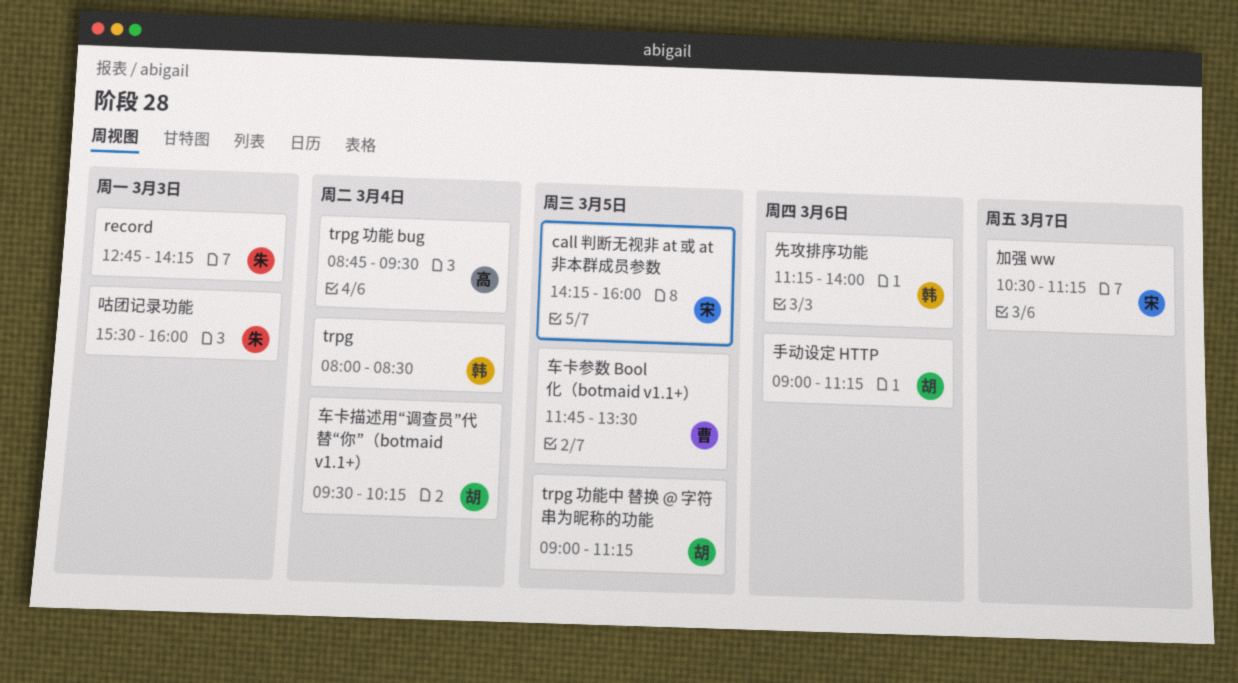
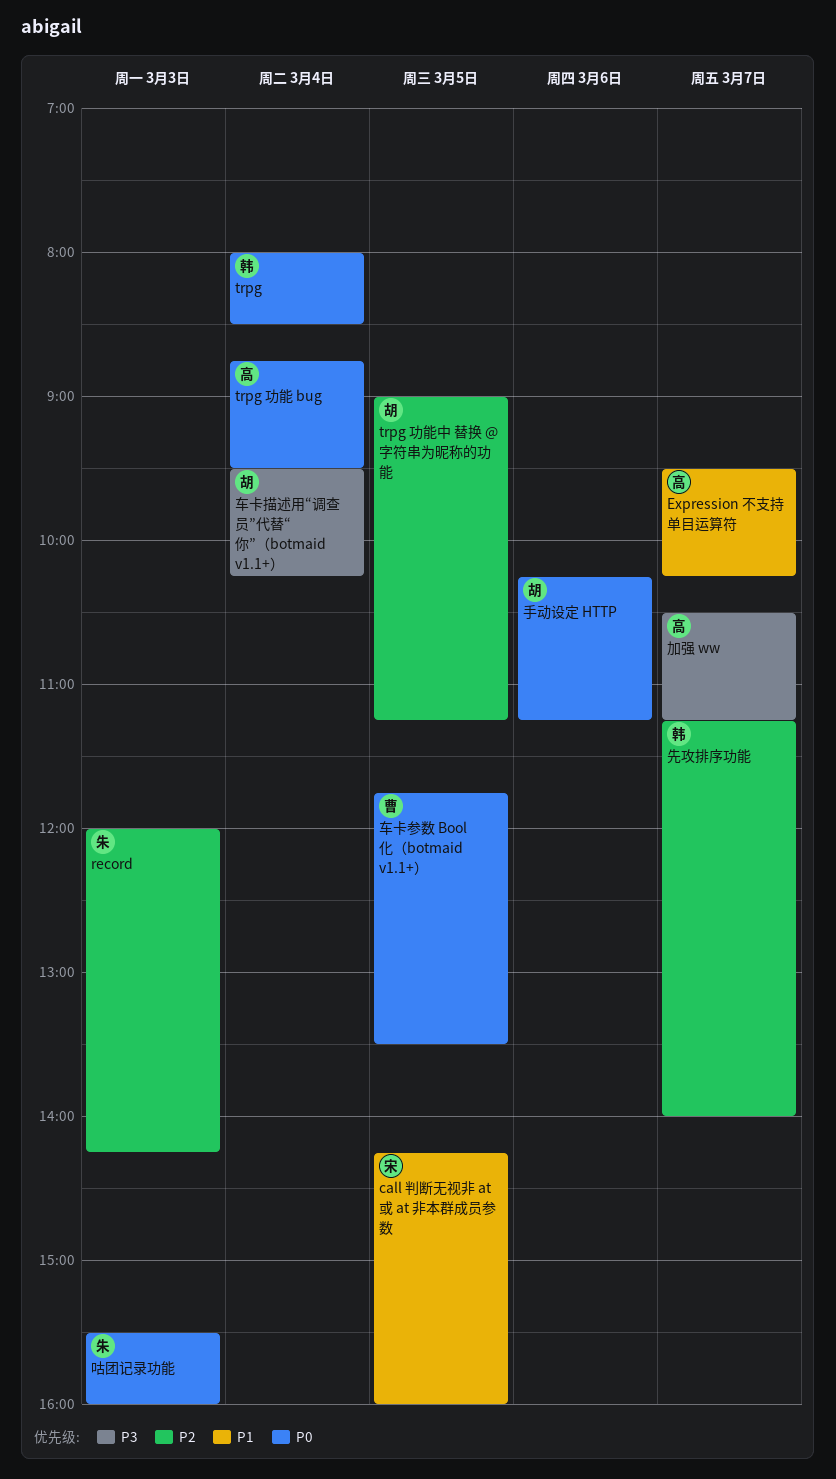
Expression 不支持单目运算符: none -> present
record, begins: 12:45 -> 12:00
先攻排序功能, day: Mar 6 -> Mar 7
加强 ww, owner: 宋 -> 高
手动设定 HTTP, begins: 09:00 -> 10:15

